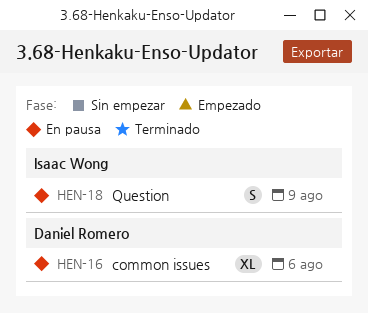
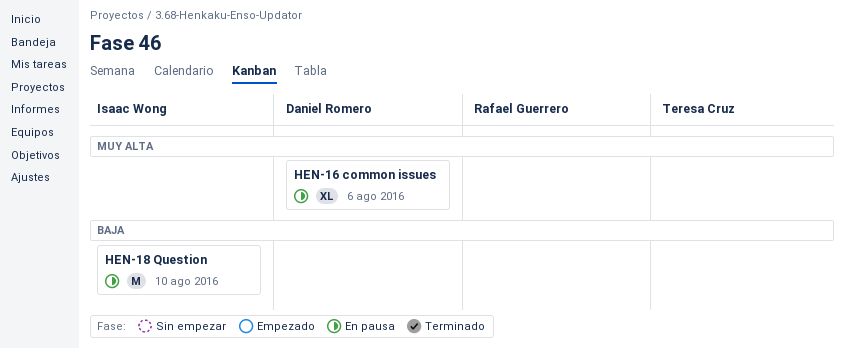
HEN-18, estimate: S -> M
HEN-18, due: Aug 9 -> Aug 10

